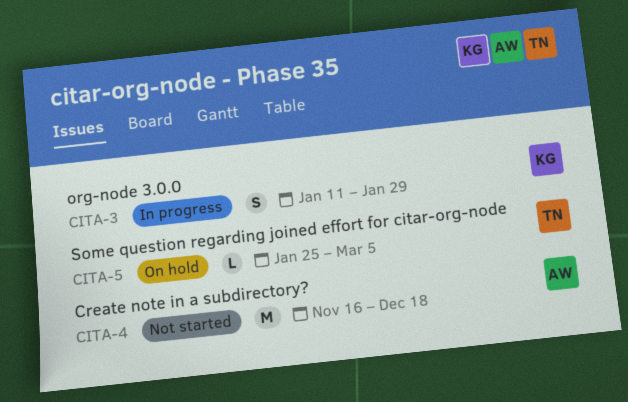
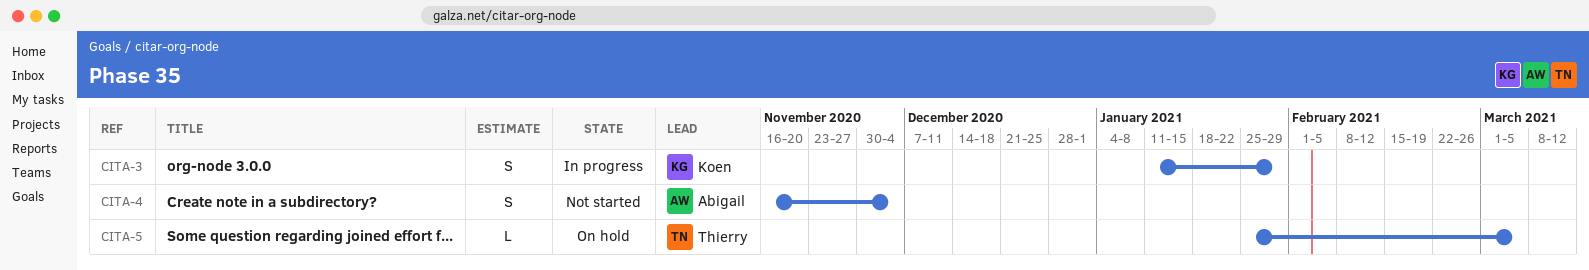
CITA-4, estimate: M -> S
CITA-4, due: Dec 18 -> Dec 4

